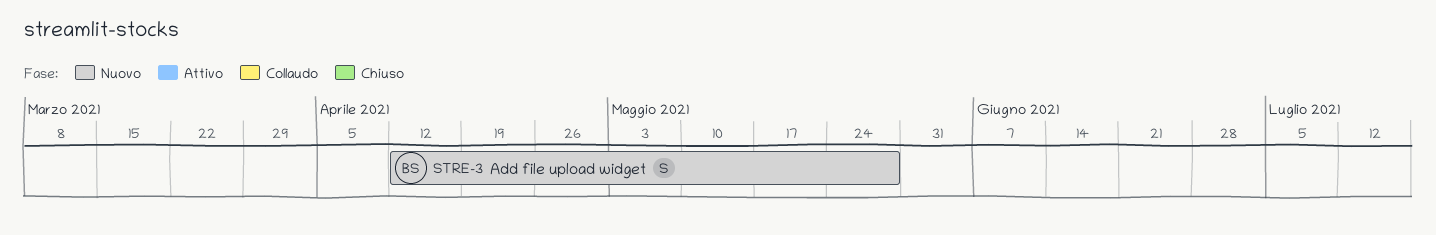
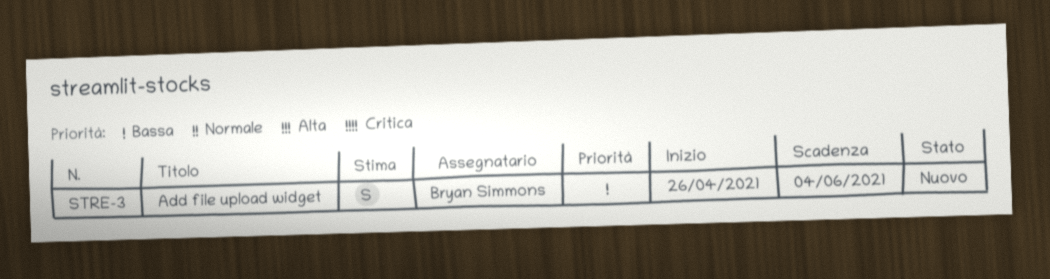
STRE-3, start: Apr 12 -> Apr 26
STRE-3, due: May 28 -> Jun 4

